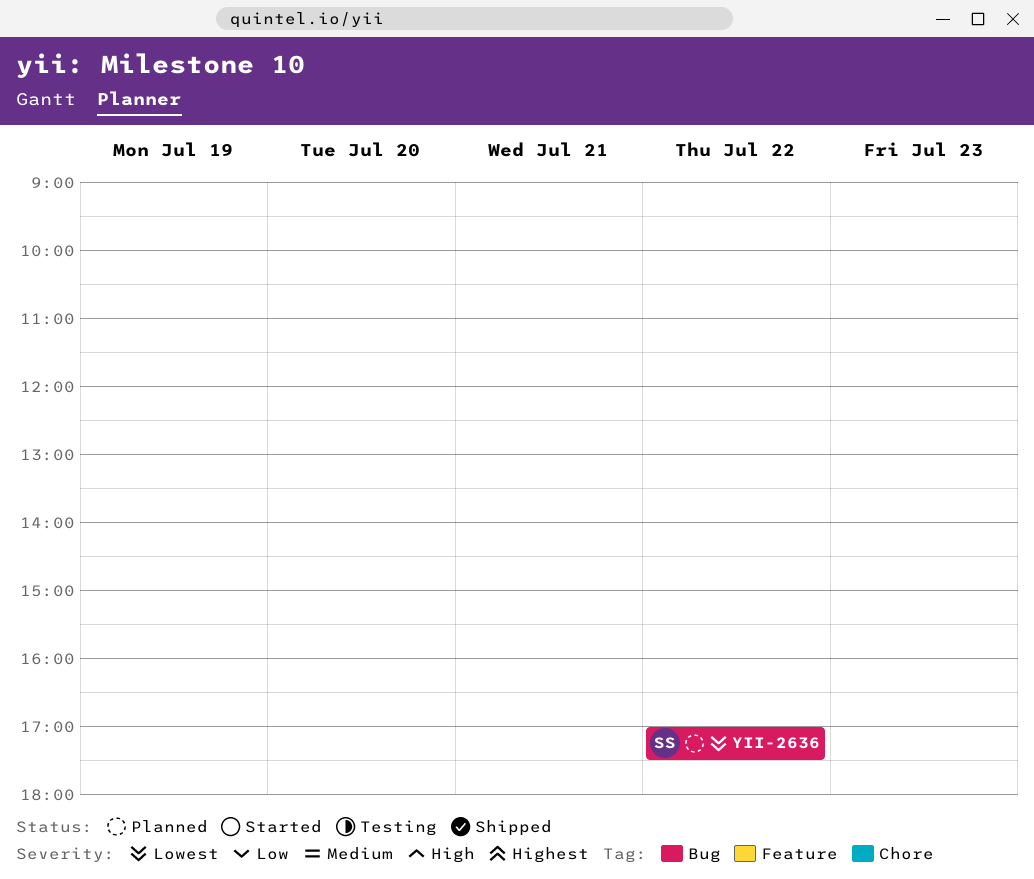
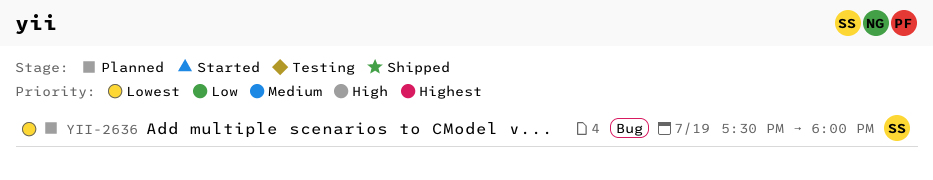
YII-2636, day: Jul 22 -> Jul 19
YII-2636, begins: 17:00 -> 17:30
YII-2636, ends: 17:30 -> 18:00

